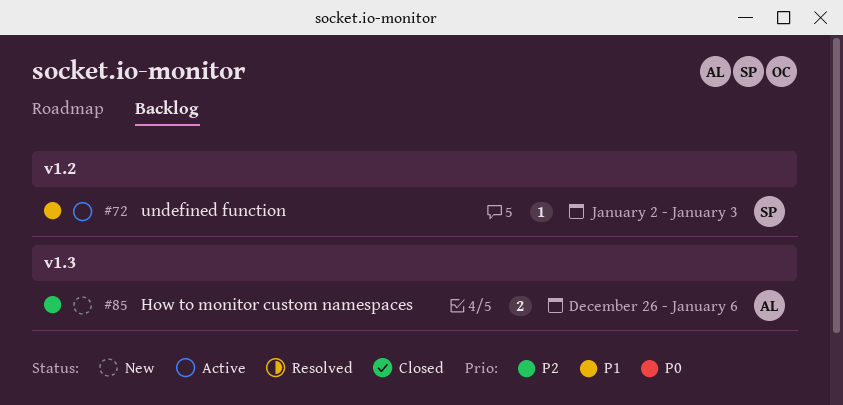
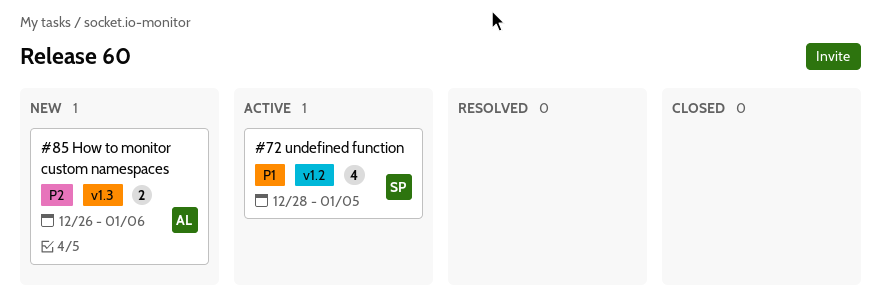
#72, estimate: 1 -> 4
#72, start: Jan 2 -> Dec 28
#72, due: Jan 3 -> Jan 5

